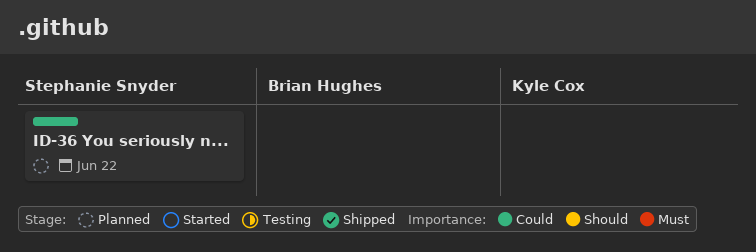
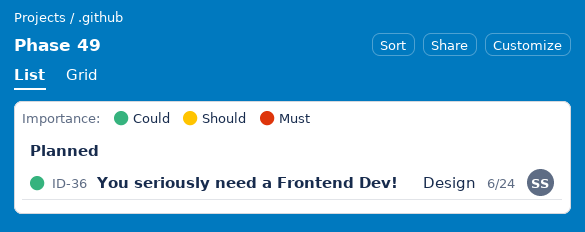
ID-36, due: Jun 22 -> Jun 24

